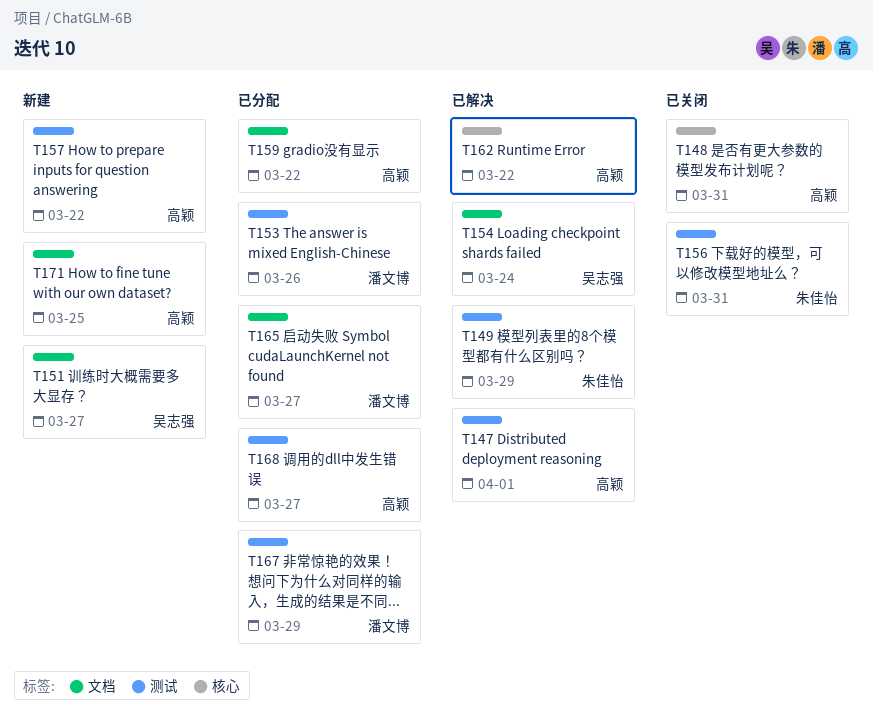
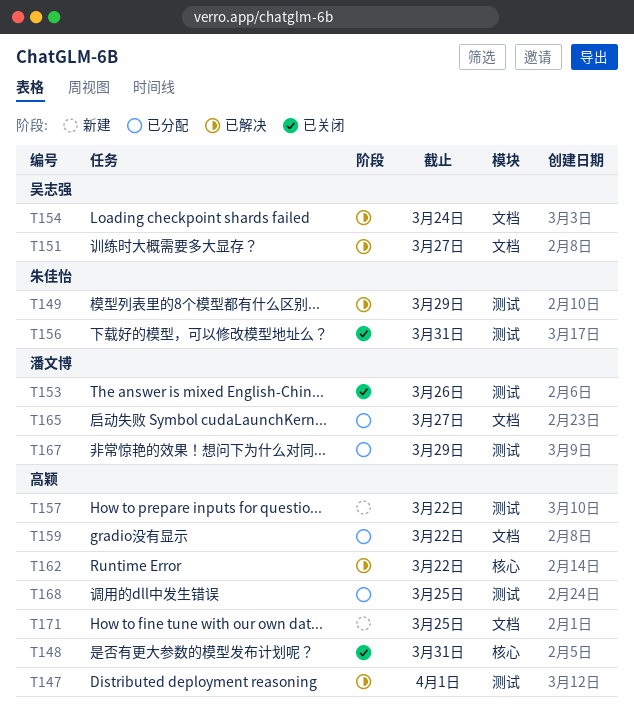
T151, status: 新建 -> 已解决
T153, status: 已分配 -> 已关闭
T168, due: Mar 27 -> Mar 25

